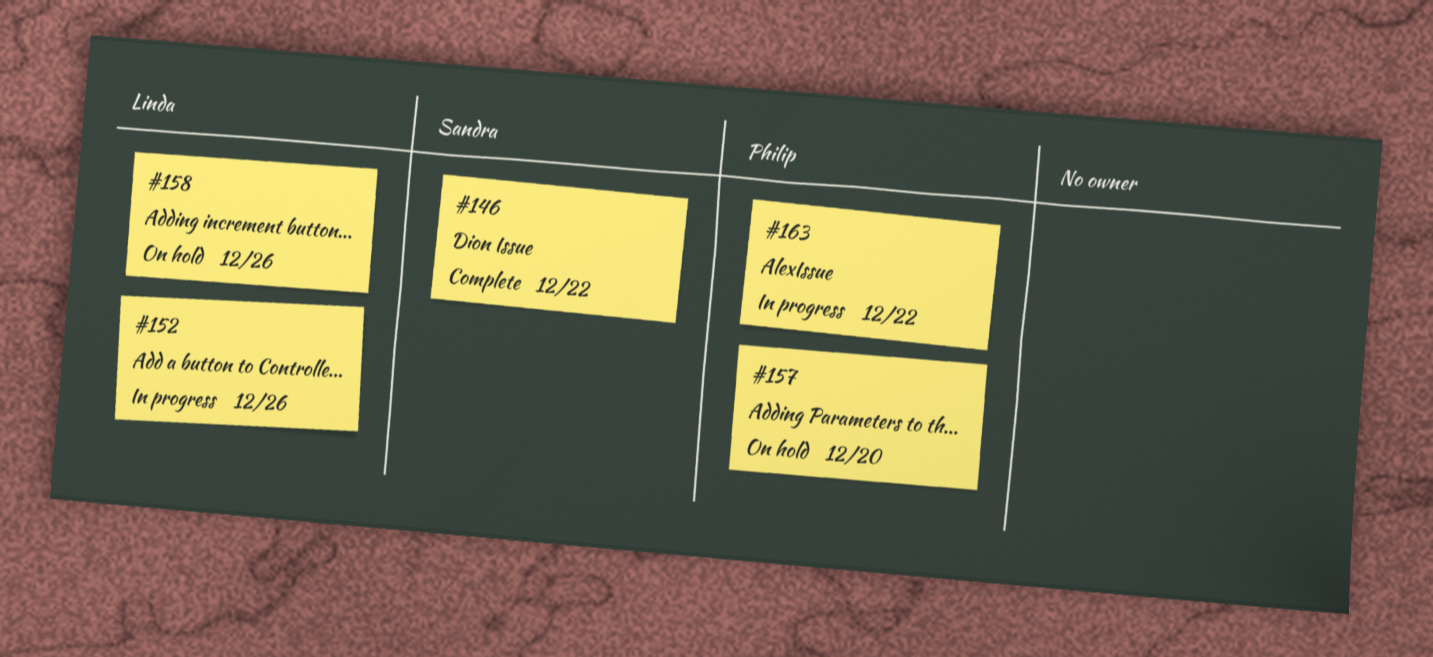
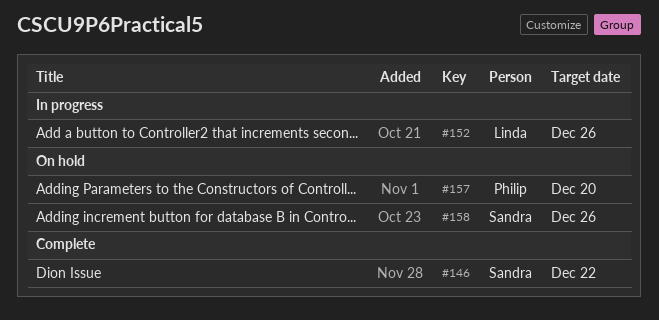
#158, owner: Linda -> Sandra
#163: present -> none

